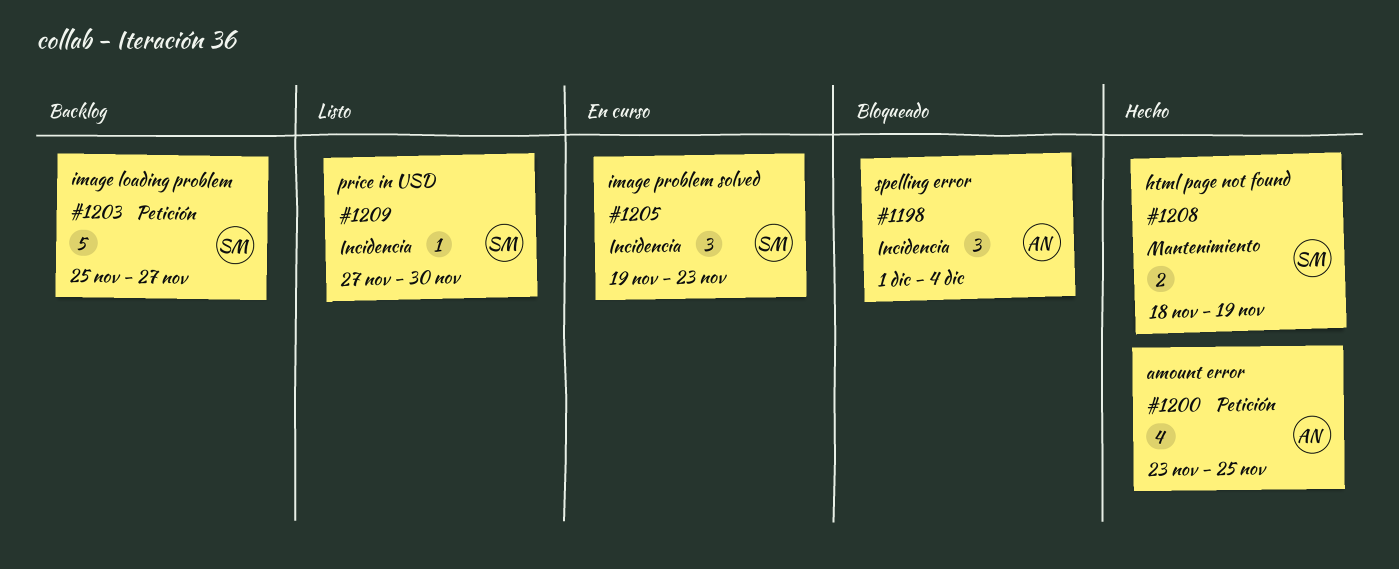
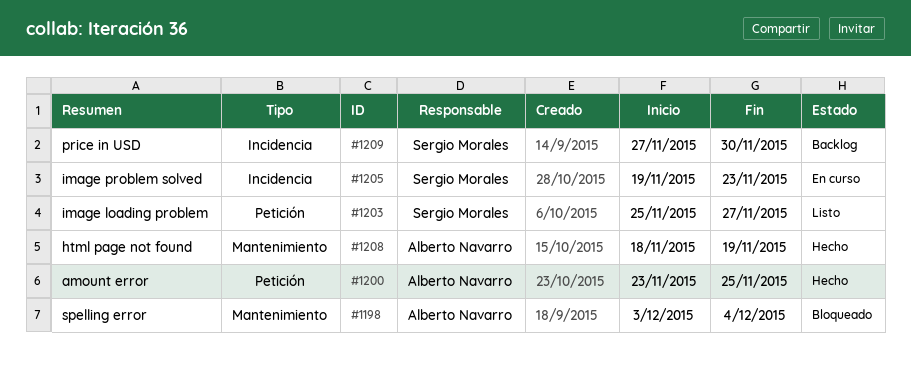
#1198, label: Incidencia -> Mantenimiento
#1198, start: Dec 1 -> Dec 3
#1203, status: Backlog -> Listo
#1208, owner: Sergio Morales -> Alberto Navarro
#1209, status: Listo -> Backlog

